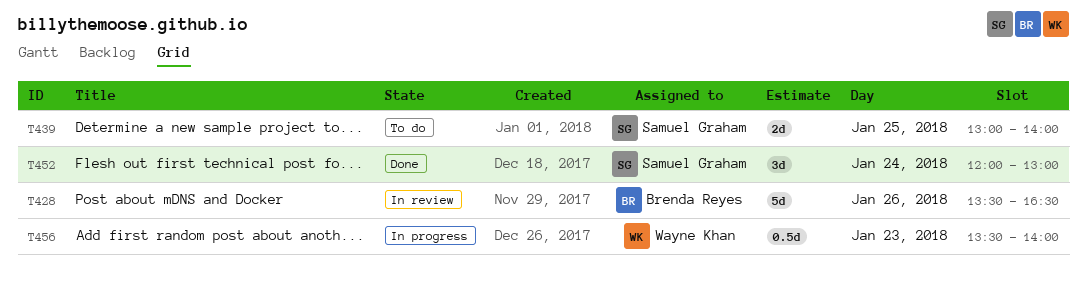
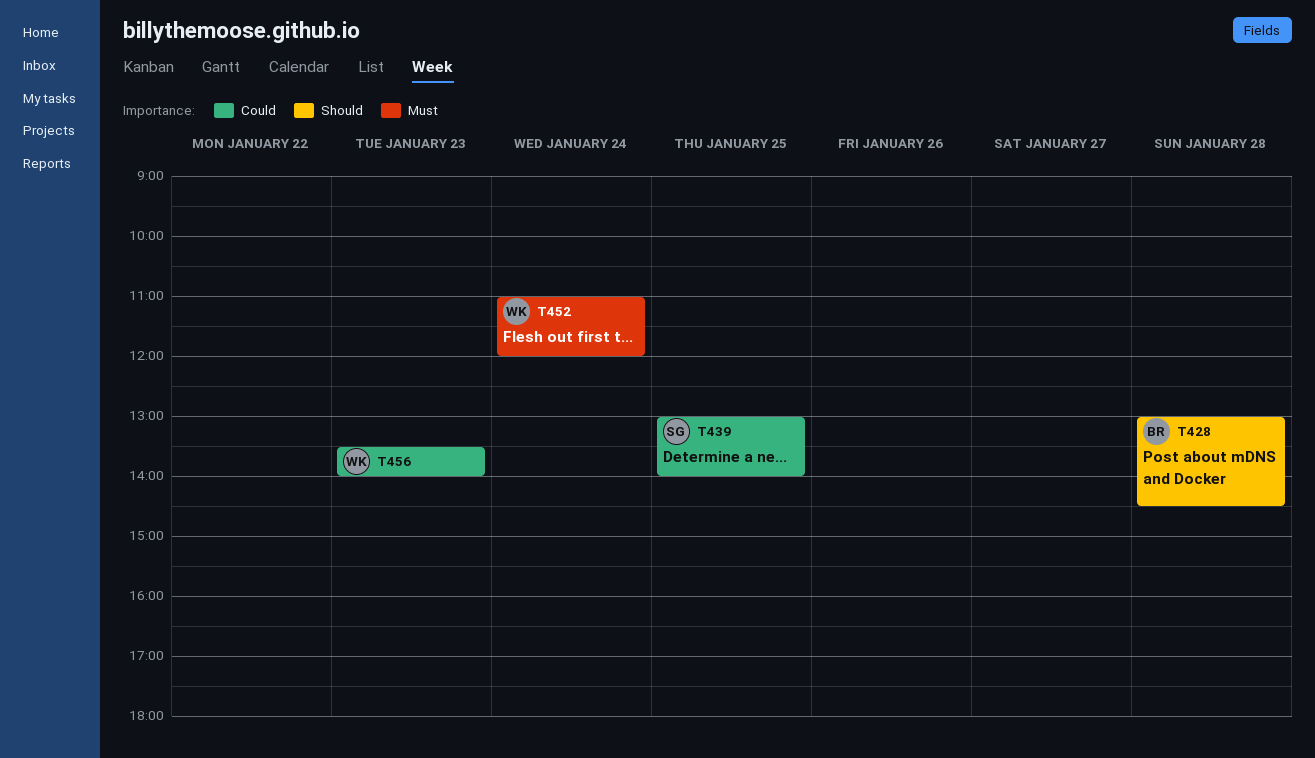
T428, day: Jan 26 -> Jan 28
T428, begins: 13:30 -> 13:00
T428, ends: 16:30 -> 14:30
T452, owner: Samuel Graham -> Wayne Khan
T452, begins: 12:00 -> 11:00
T452, ends: 13:00 -> 12:00

